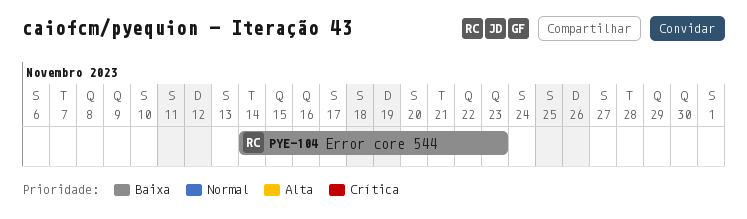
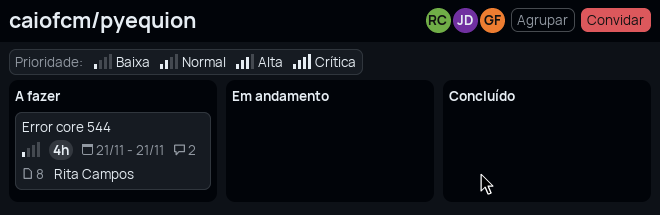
Error core 544, start: Nov 14 -> Nov 21
Error core 544, due: Nov 23 -> Nov 21

